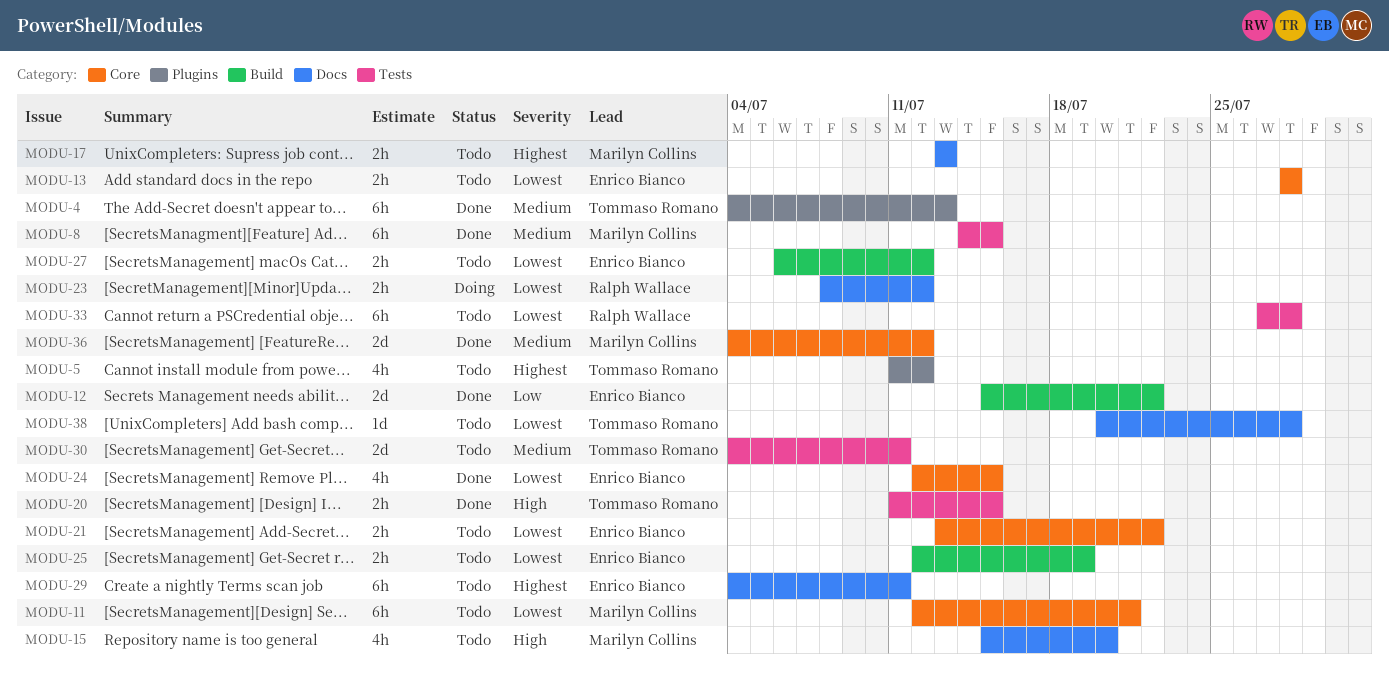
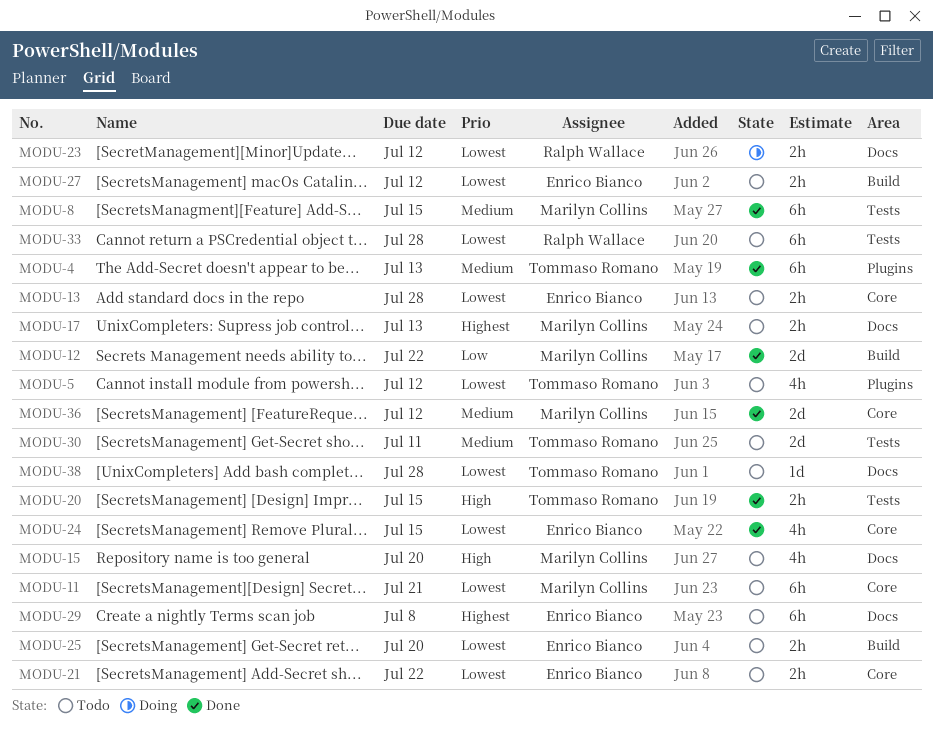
MODU-5, priority: Highest -> Lowest
MODU-12, owner: Enrico Bianco -> Marilyn Collins
MODU-25, due: Jul 19 -> Jul 20
MODU-29, due: Jul 11 -> Jul 8

